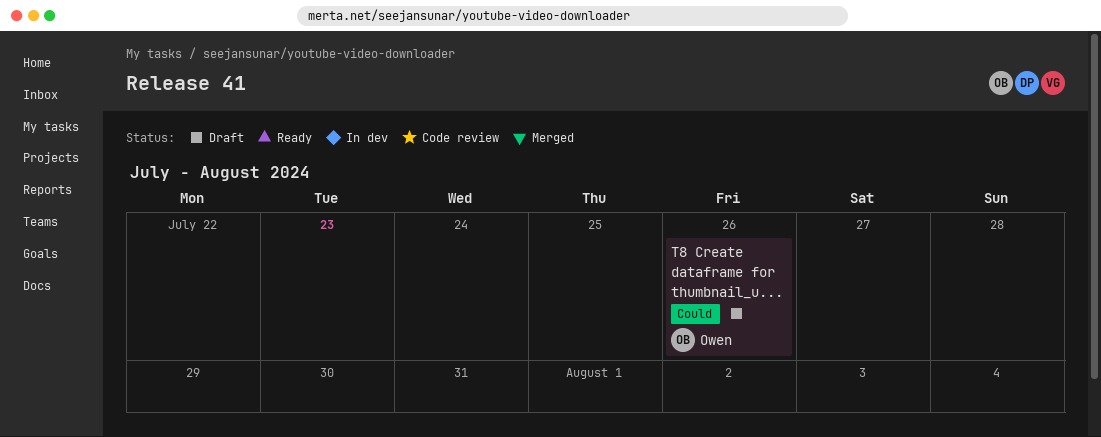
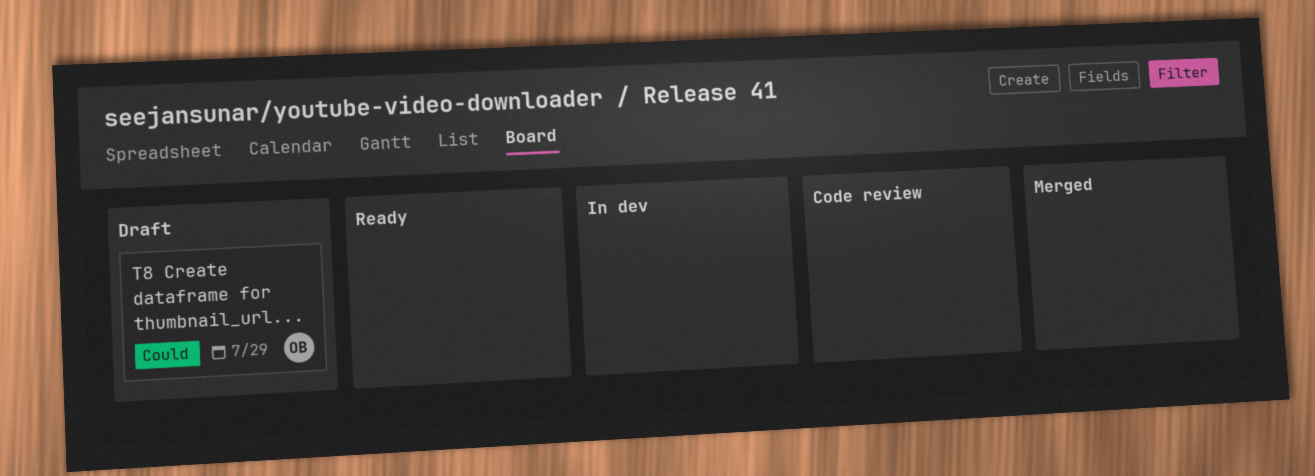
T8, due: Jul 26 -> Jul 29

